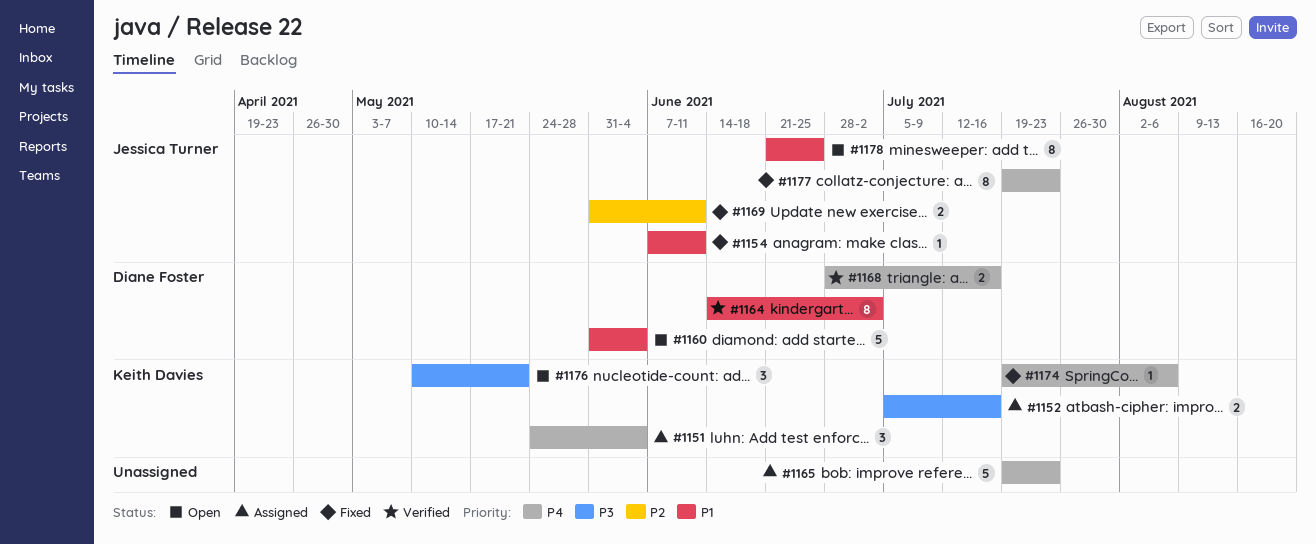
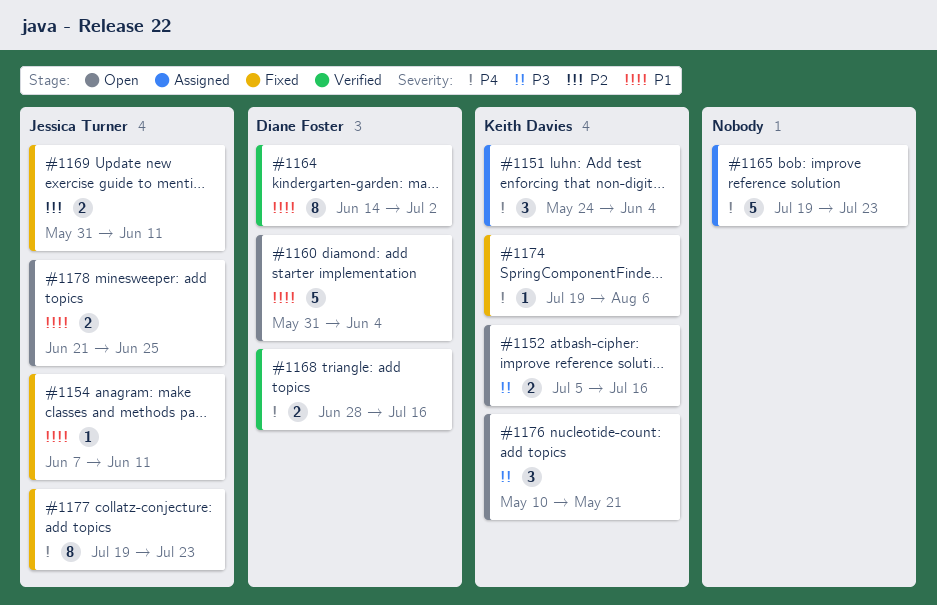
#1152, status: Assigned -> Open
#1178, estimate: 8 -> 2

